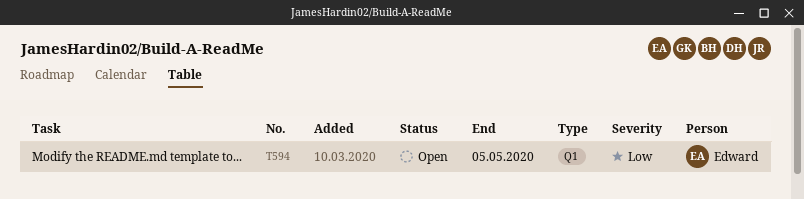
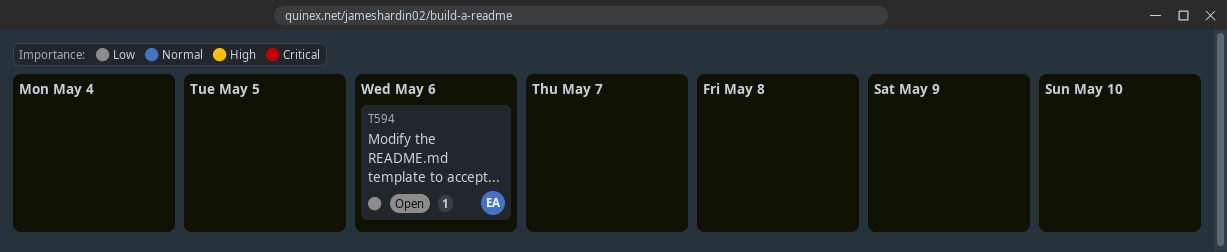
T594, due: May 5 -> May 6

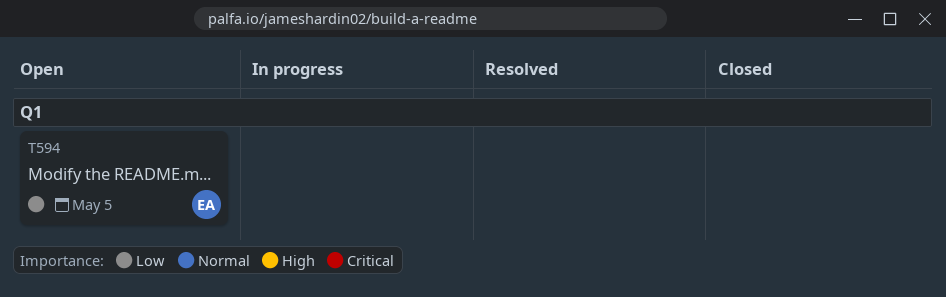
T594, due: May 6 -> May 5

